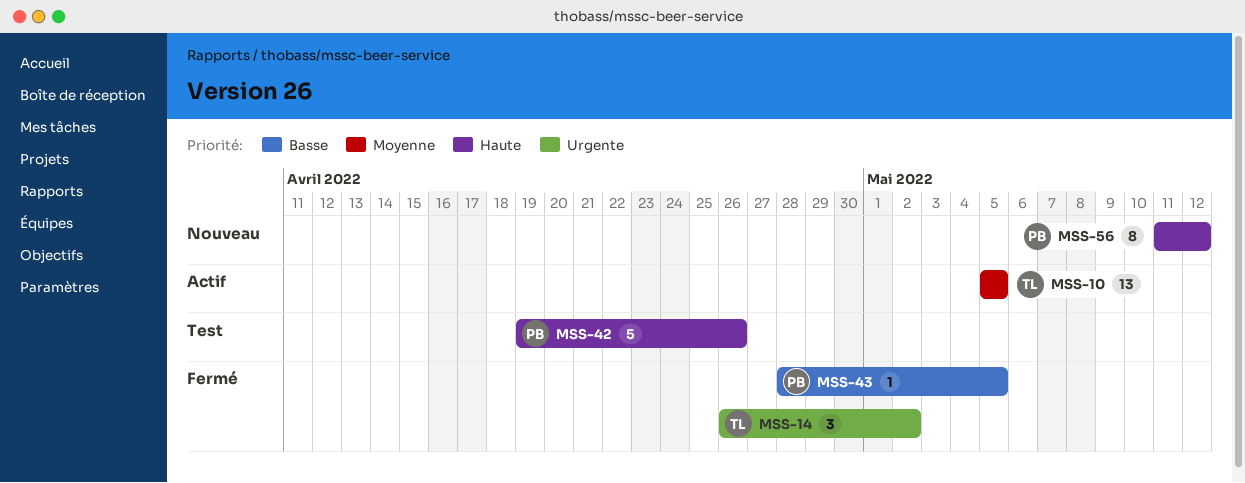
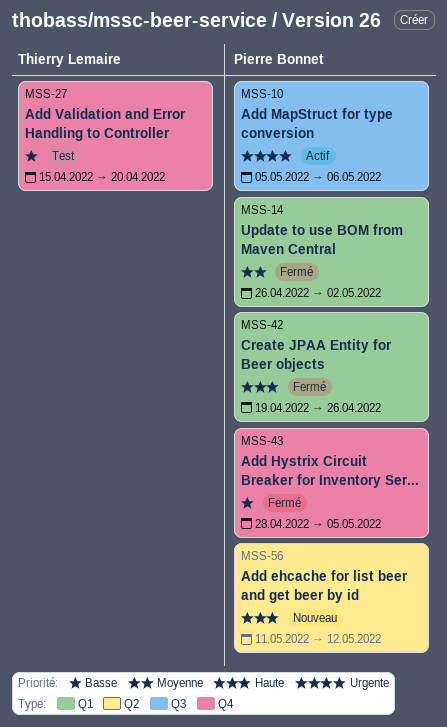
MSS-10, owner: Thierry Lemaire -> Pierre Bonnet
MSS-10, priority: Moyenne -> Urgente
MSS-10, due: May 5 -> May 6
MSS-14, owner: Thierry Lemaire -> Pierre Bonnet
MSS-14, priority: Urgente -> Moyenne
MSS-27: none -> present
MSS-42, status: Test -> Fermé

